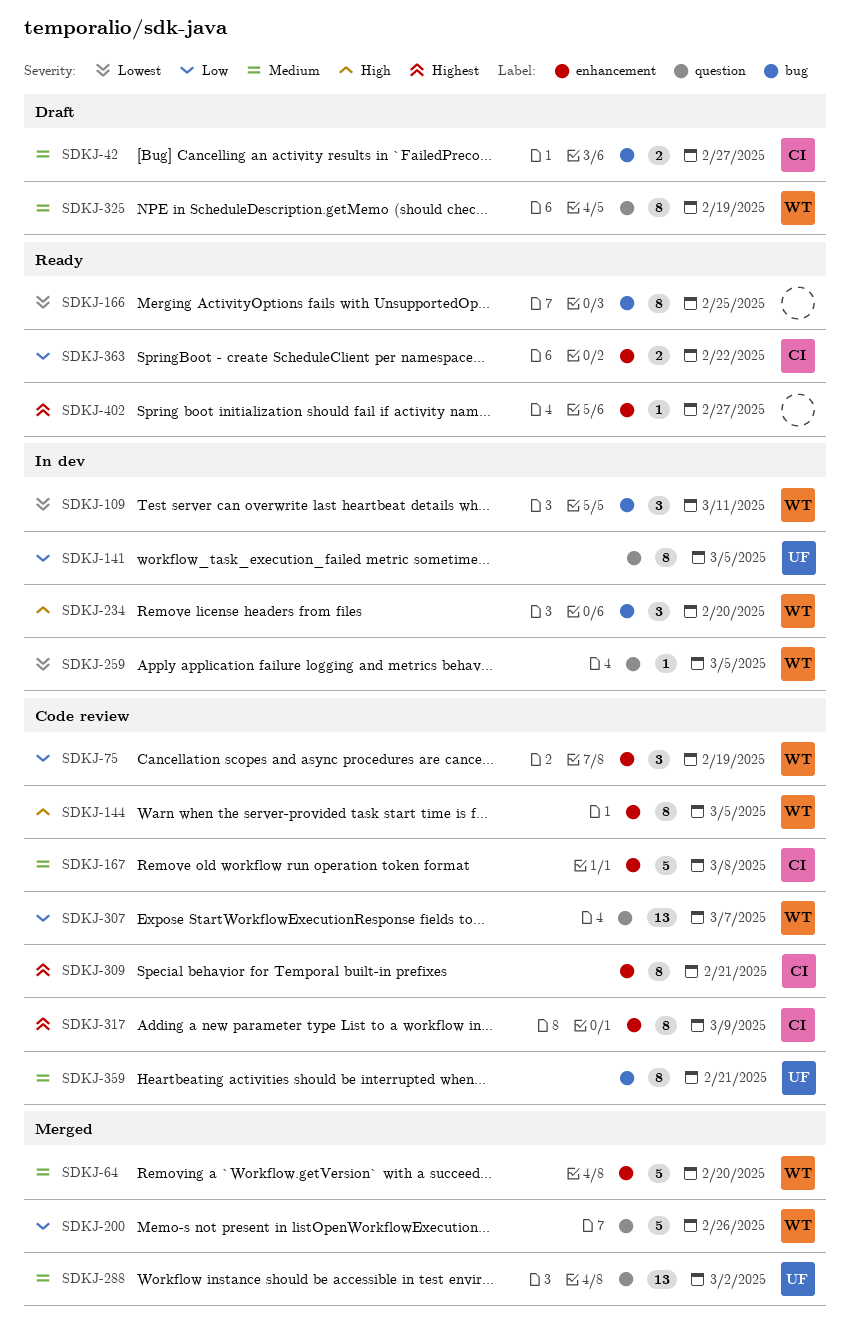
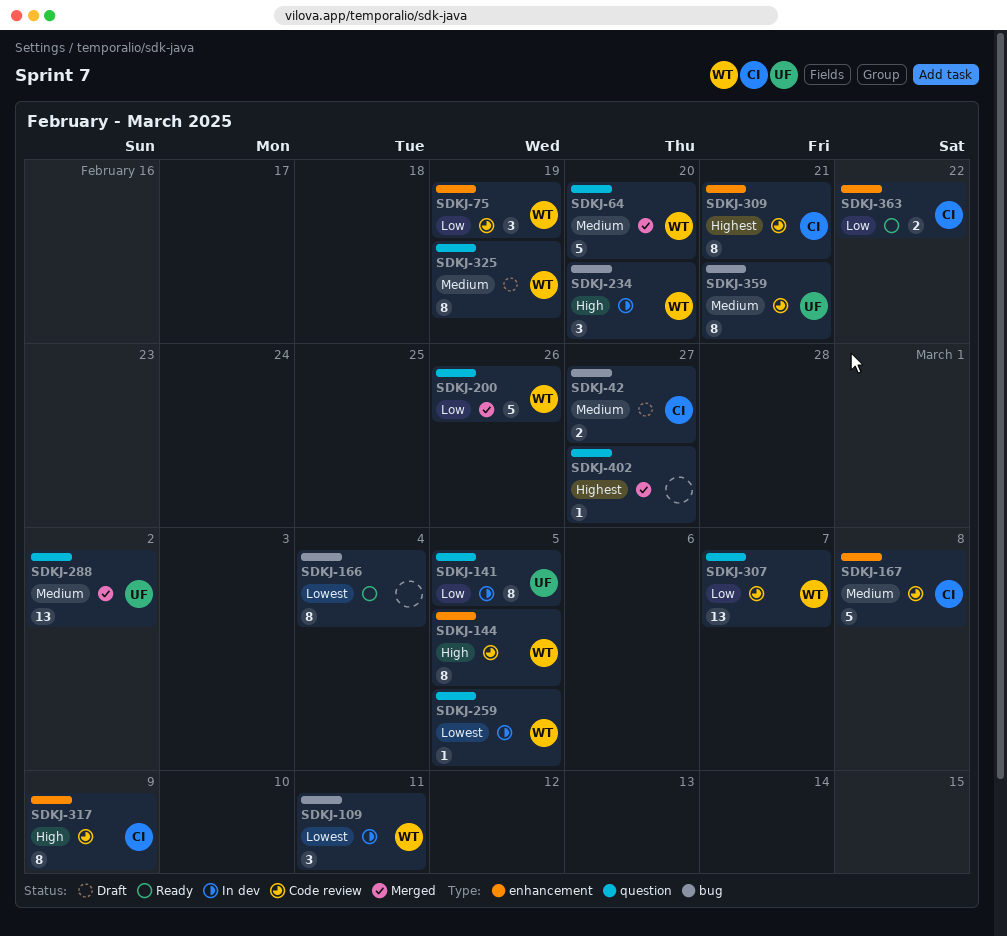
SDKJ-64, label: enhancement -> question
SDKJ-166, due: Feb 25 -> Mar 4
SDKJ-317, priority: Highest -> High
SDKJ-402, status: Ready -> Merged
SDKJ-402, label: enhancement -> question

